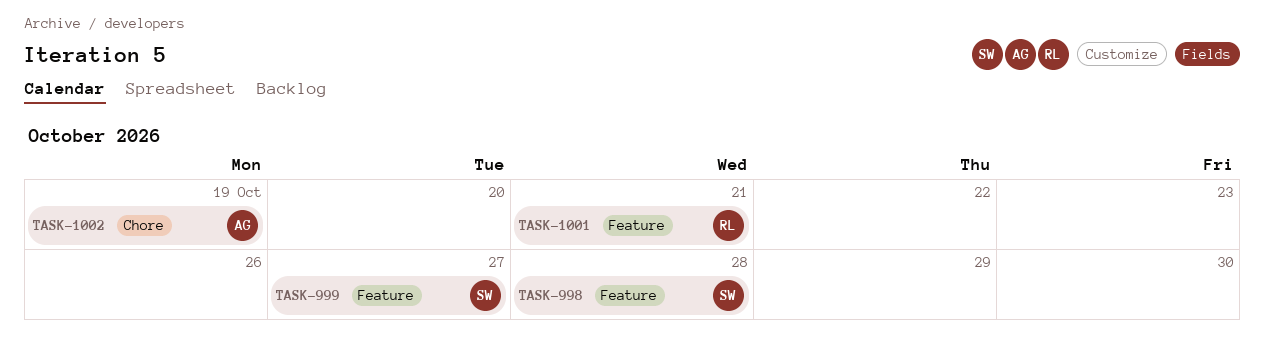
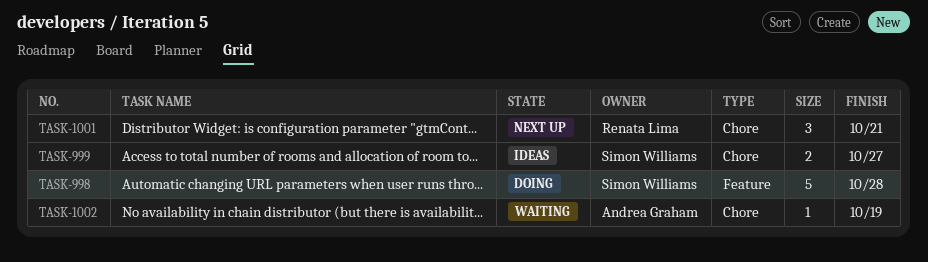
TASK-999, label: Feature -> Chore
TASK-1001, label: Feature -> Chore

